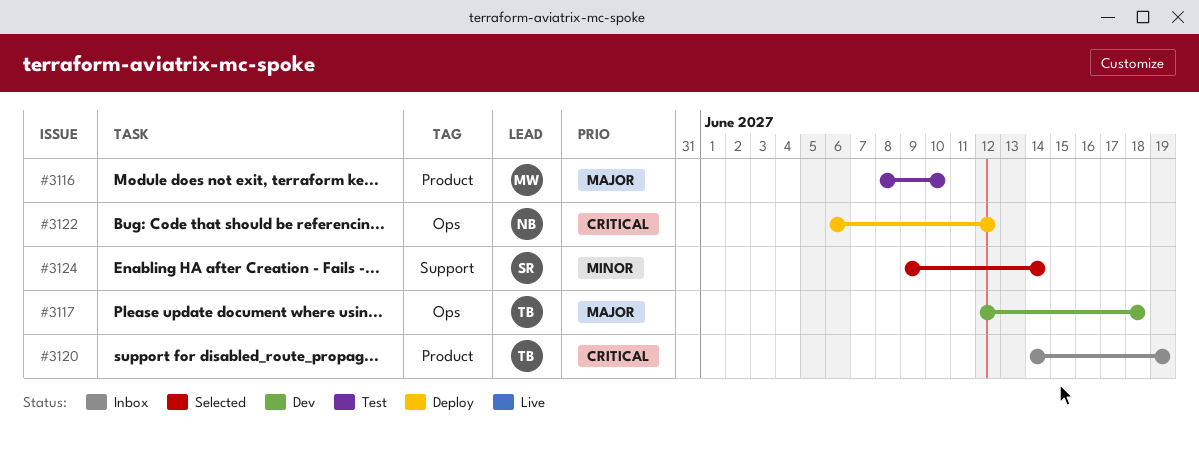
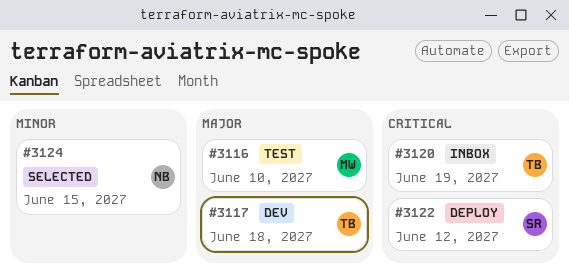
#3122, owner: NB -> SR
#3124, owner: SR -> NB
#3124, due: Jun 14 -> Jun 15

